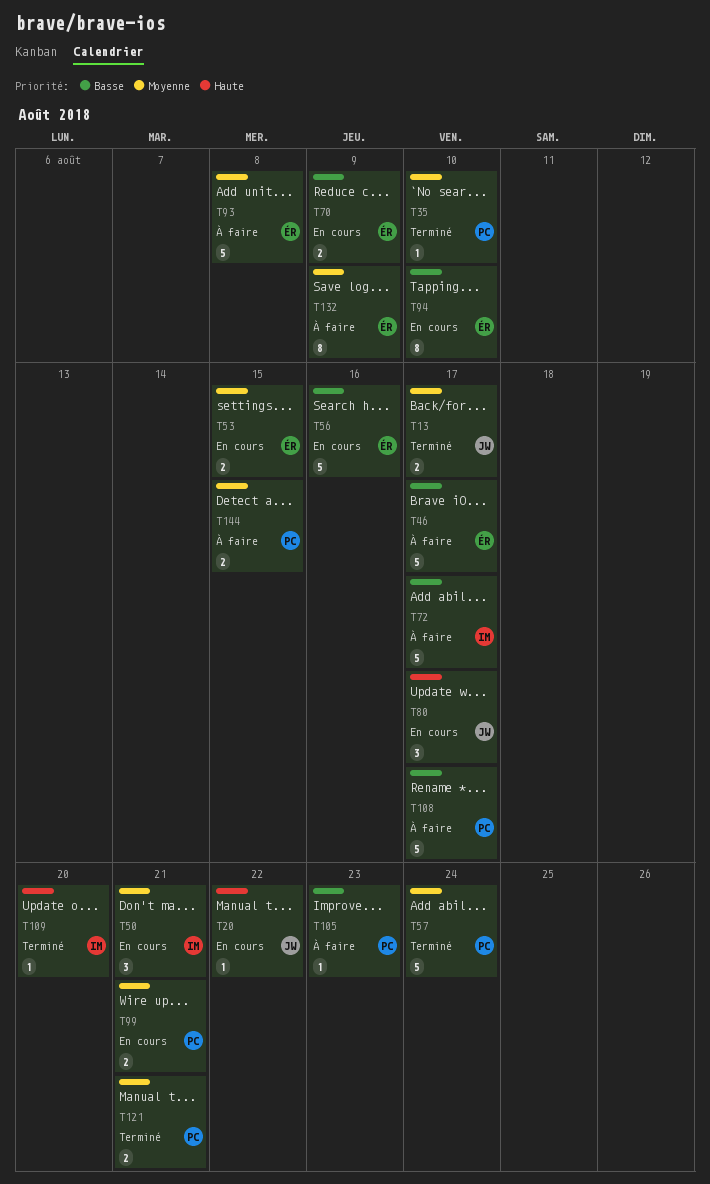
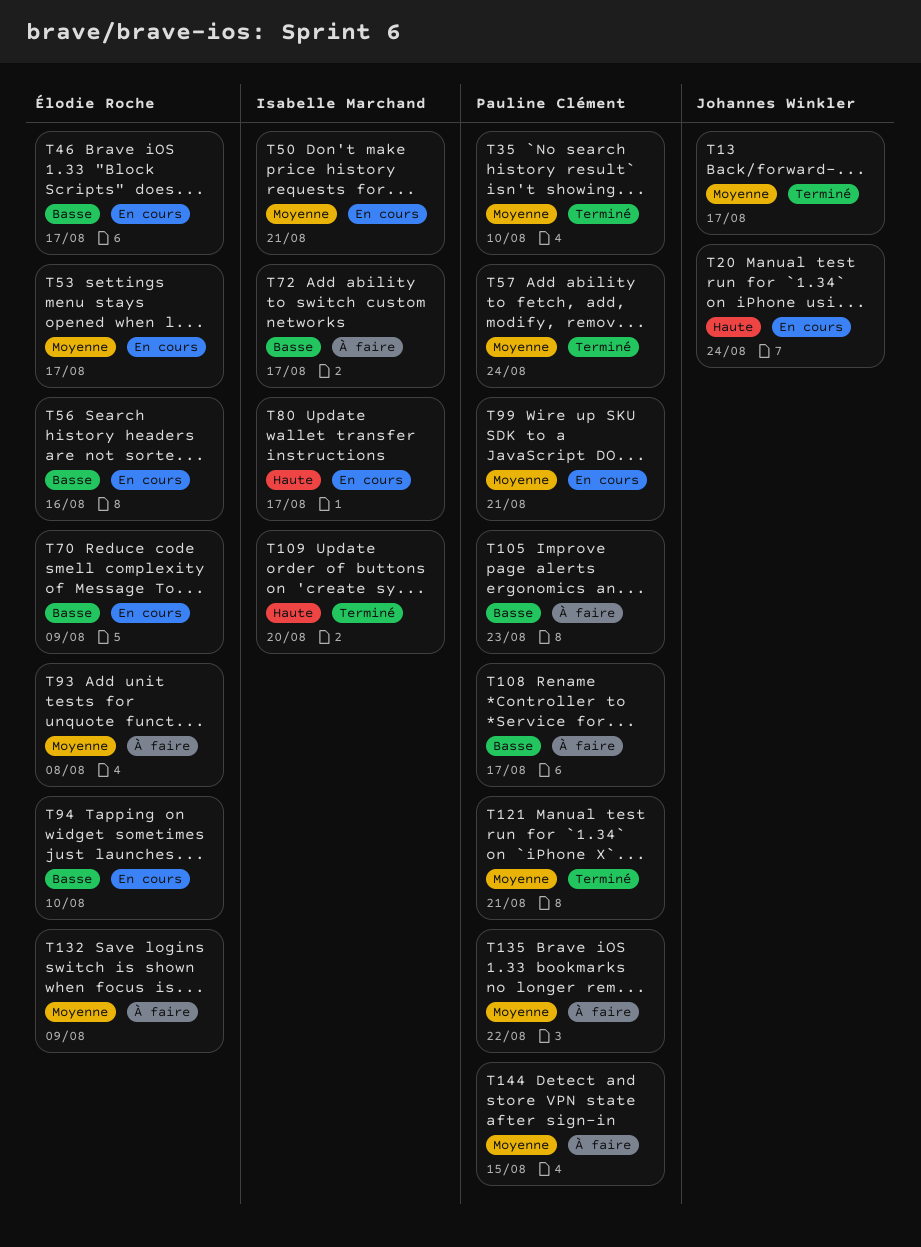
T20, due: Aug 22 -> Aug 24
T46, status: À faire -> En cours
T53, due: Aug 15 -> Aug 17
T80, owner: Johannes Winkler -> Isabelle Marchand
T135: none -> present

